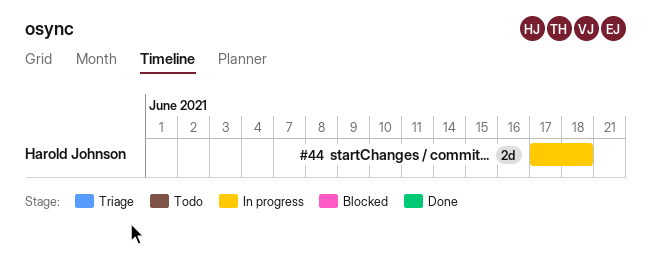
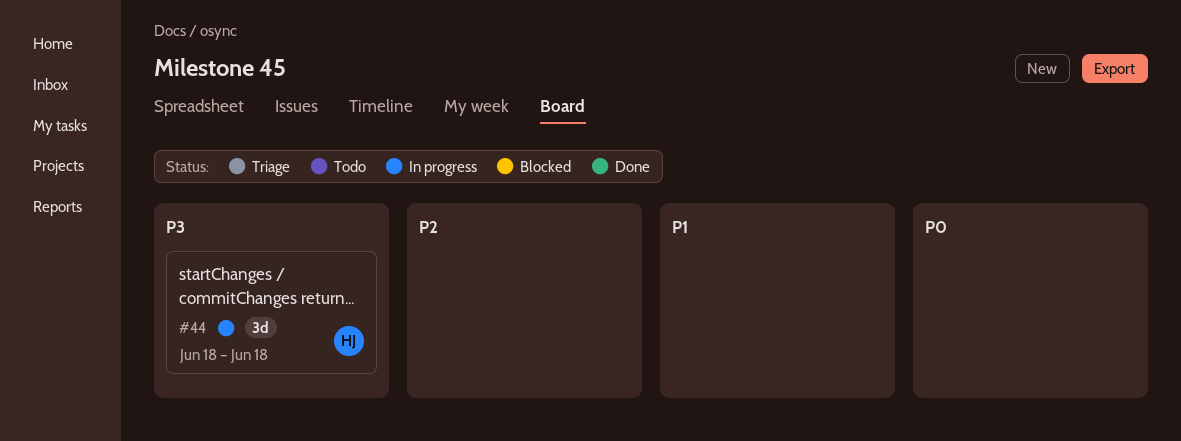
#44, estimate: 2d -> 3d
#44, start: Jun 17 -> Jun 18

